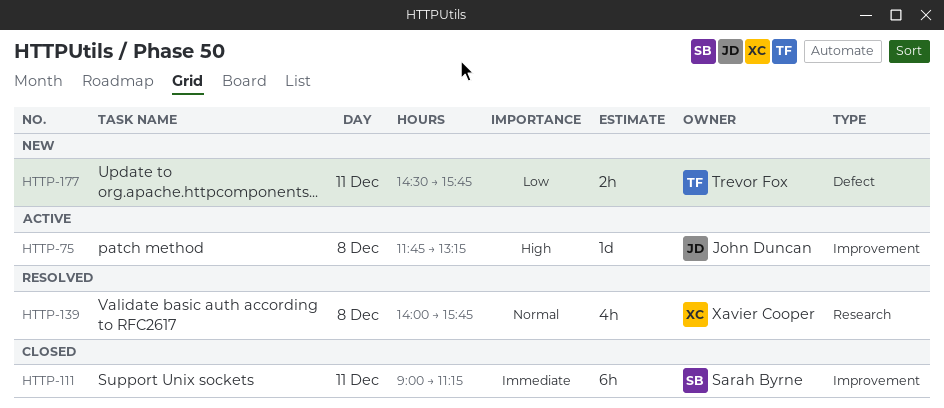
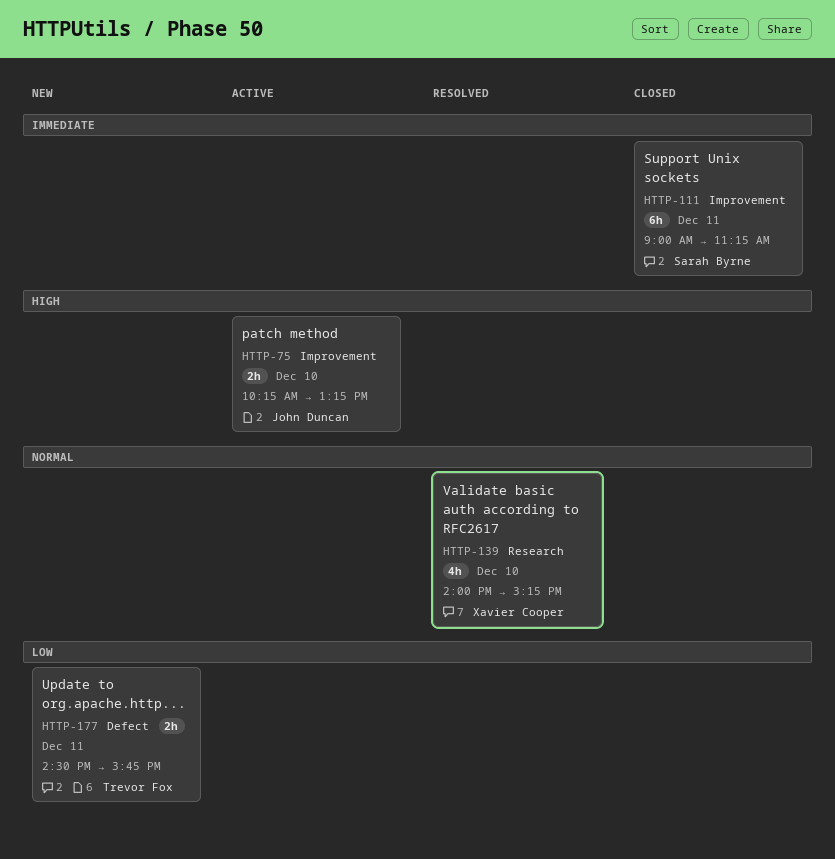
HTTP-75, estimate: 1d -> 2h
HTTP-75, day: Dec 8 -> Dec 10
HTTP-75, begins: 11:45 -> 10:15
HTTP-139, day: Dec 8 -> Dec 10
HTTP-139, ends: 15:45 -> 15:15

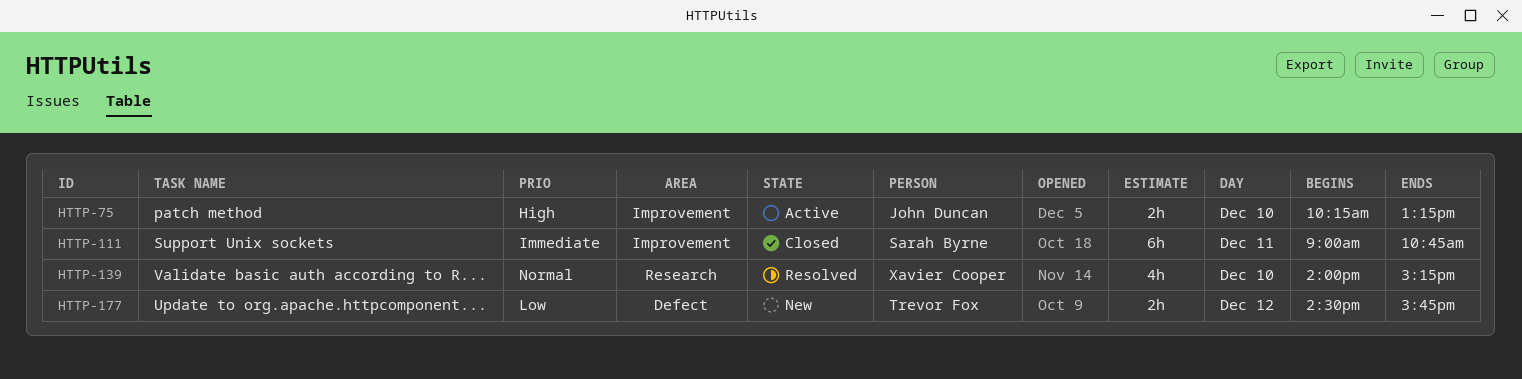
HTTP-111, ends: 11:15 -> 10:45
HTTP-177, day: Dec 11 -> Dec 12

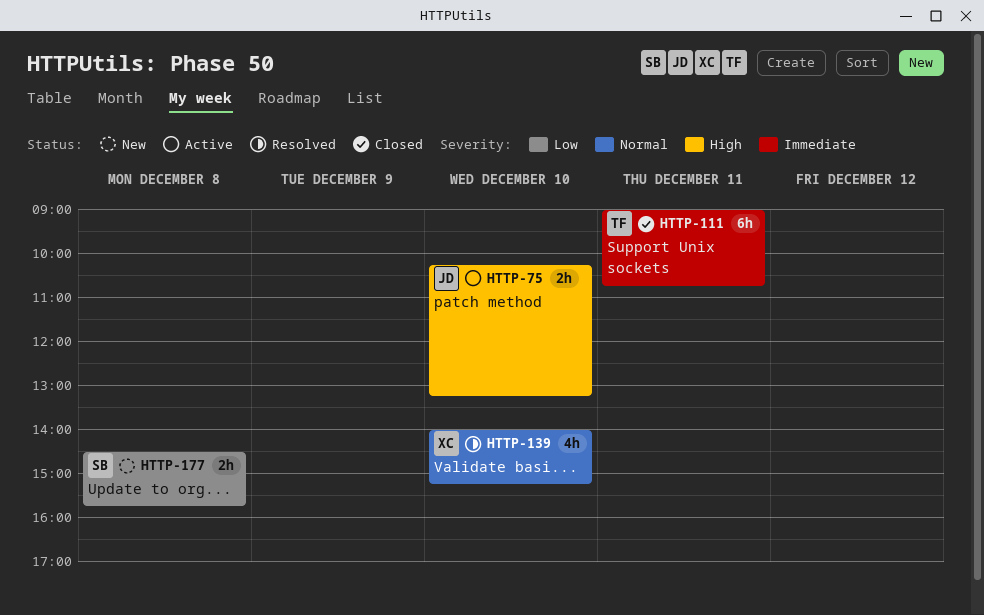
HTTP-111, owner: Sarah Byrne -> Trevor Fox
HTTP-177, owner: Trevor Fox -> Sarah Byrne
HTTP-177, day: Dec 12 -> Dec 8

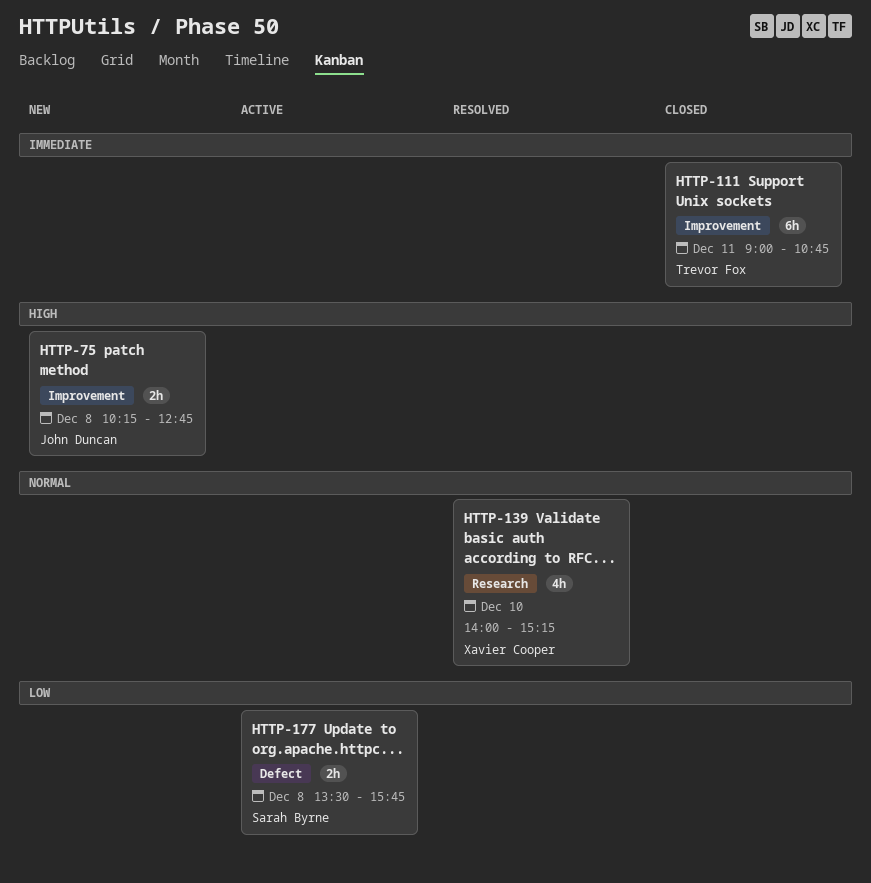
HTTP-75, status: Active -> New
HTTP-75, day: Dec 10 -> Dec 8
HTTP-75, ends: 13:15 -> 12:45
HTTP-177, status: New -> Active
HTTP-177, begins: 14:30 -> 13:30

